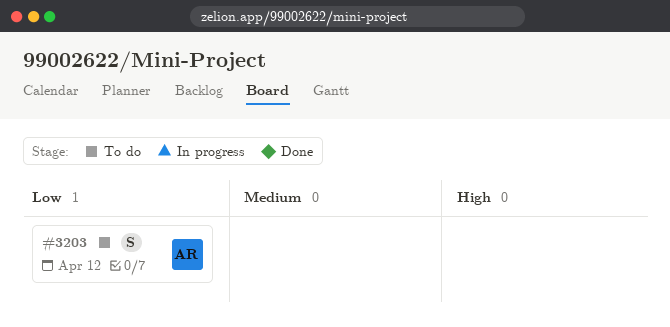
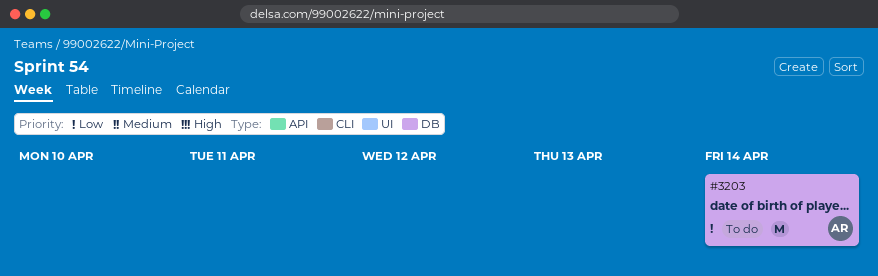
#3203, estimate: S -> M
#3203, due: Apr 12 -> Apr 14

